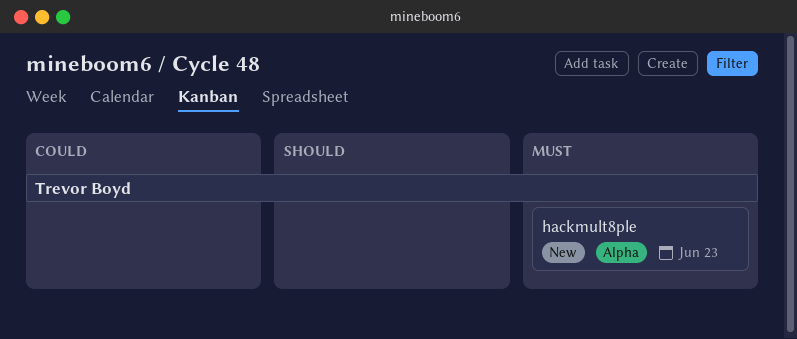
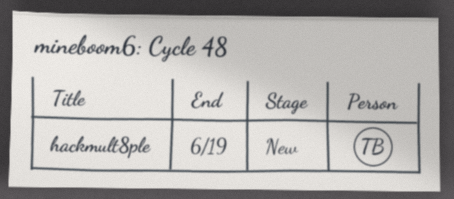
hackmult8ple, due: Jun 23 -> Jun 19

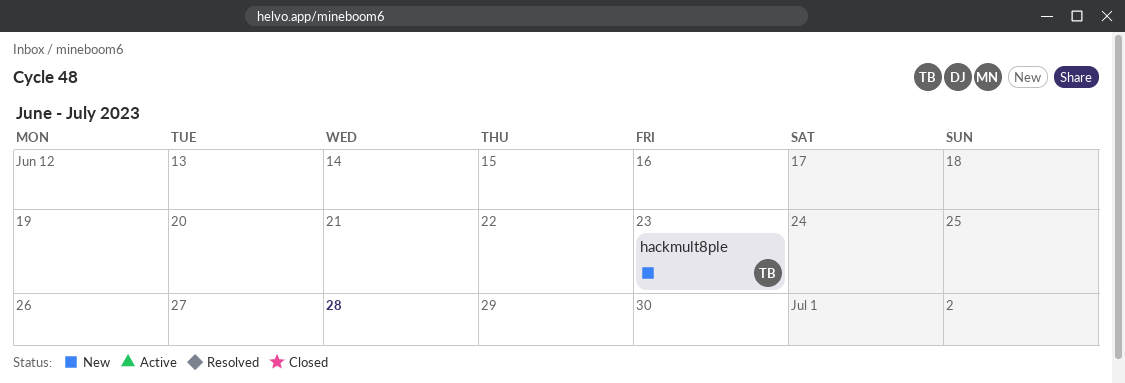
hackmult8ple, due: Jun 19 -> Jun 23

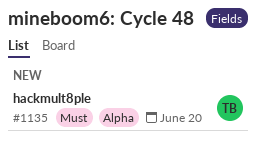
hackmult8ple, due: Jun 23 -> Jun 20

